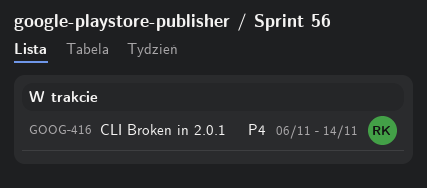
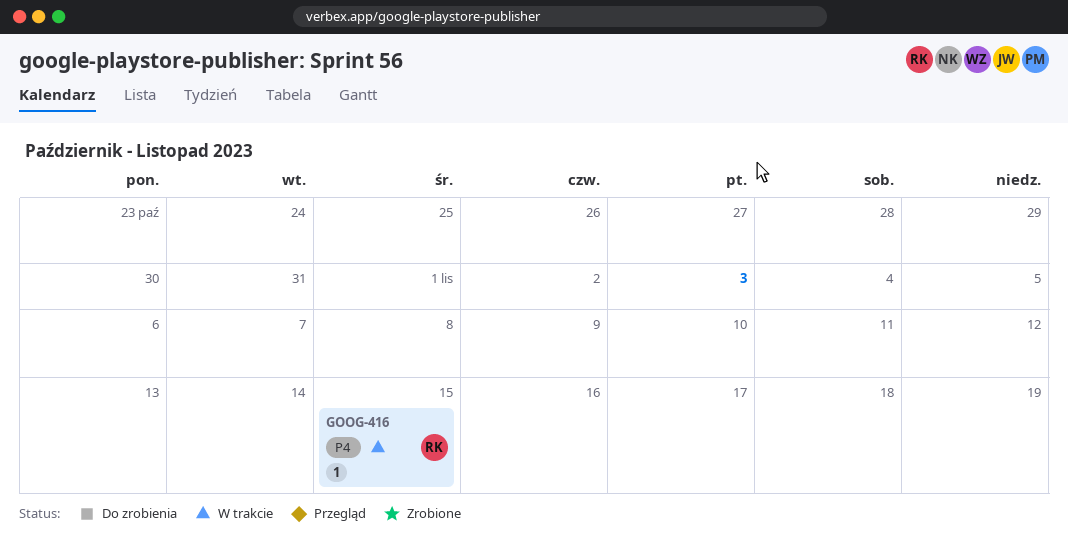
GOOG-416, due: Nov 14 -> Nov 15

